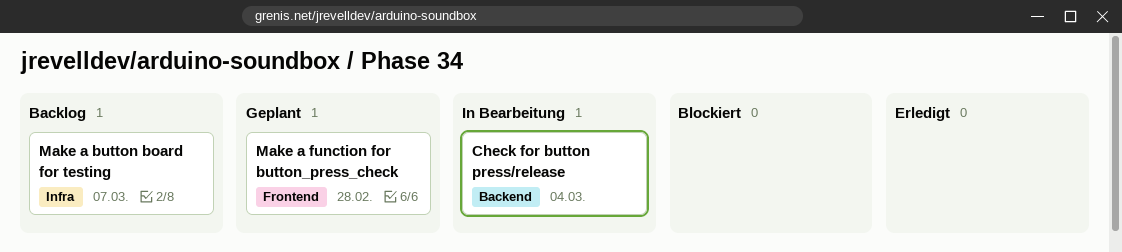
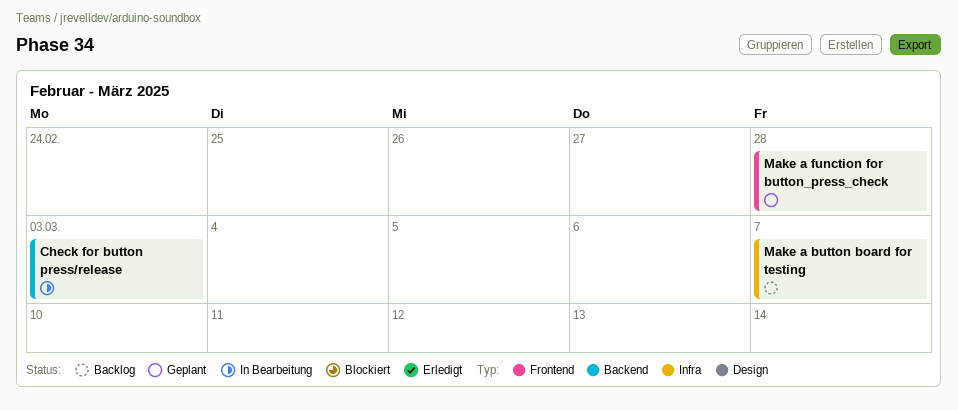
Check for button press/release, due: Mar 4 -> Mar 3

